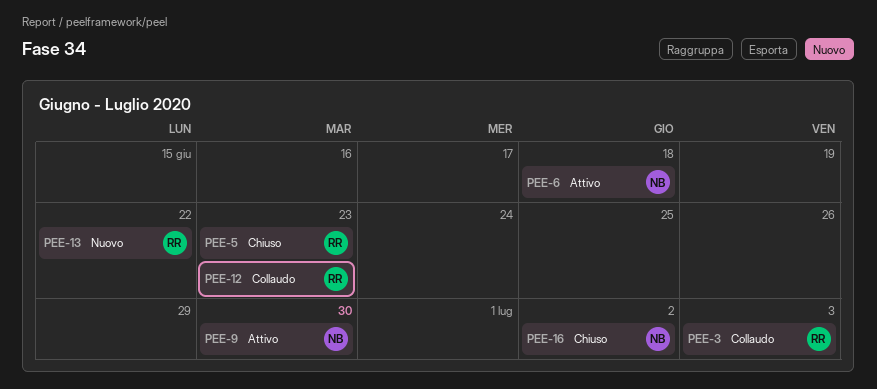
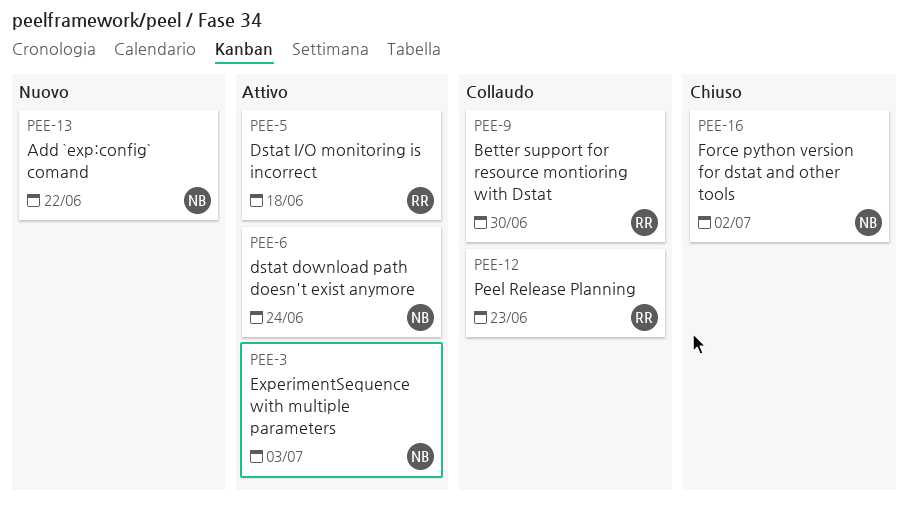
PEE-3, status: Collaudo -> Attivo
PEE-3, owner: RR -> NB
PEE-5, status: Chiuso -> Attivo
PEE-5, due: Jun 23 -> Jun 18
PEE-6, due: Jun 18 -> Jun 24
PEE-9, status: Attivo -> Collaudo
PEE-9, owner: NB -> RR
PEE-13, owner: RR -> NB

